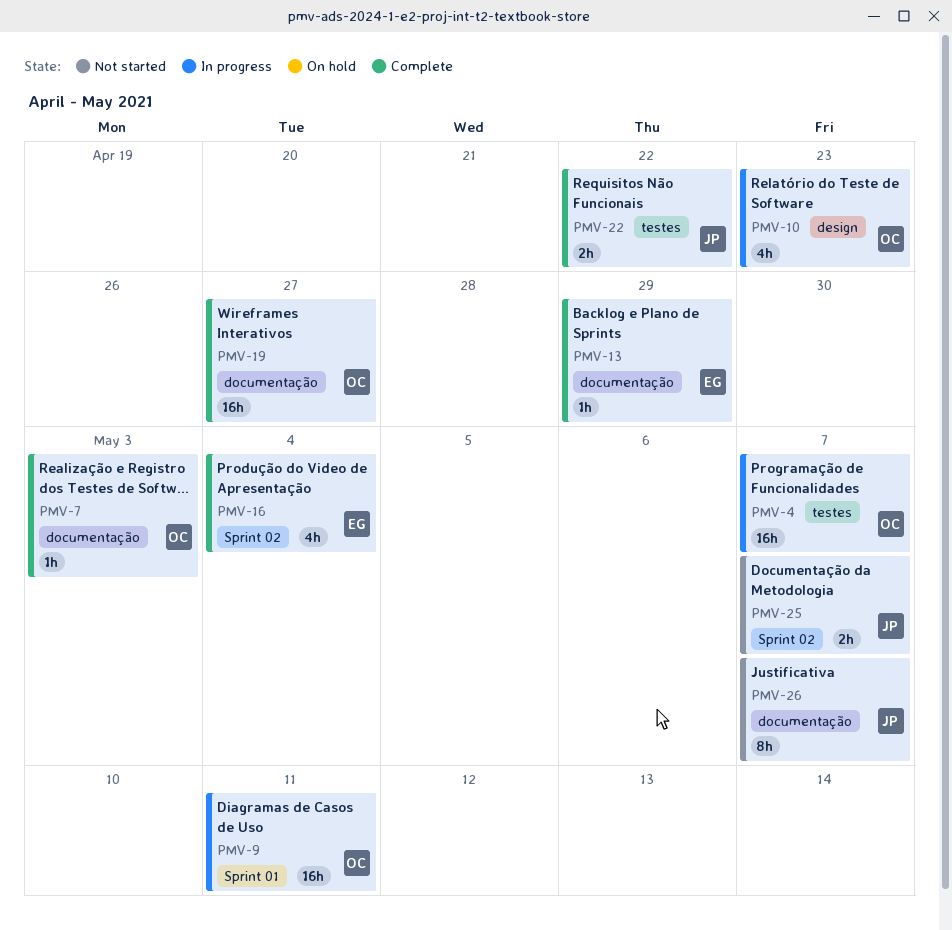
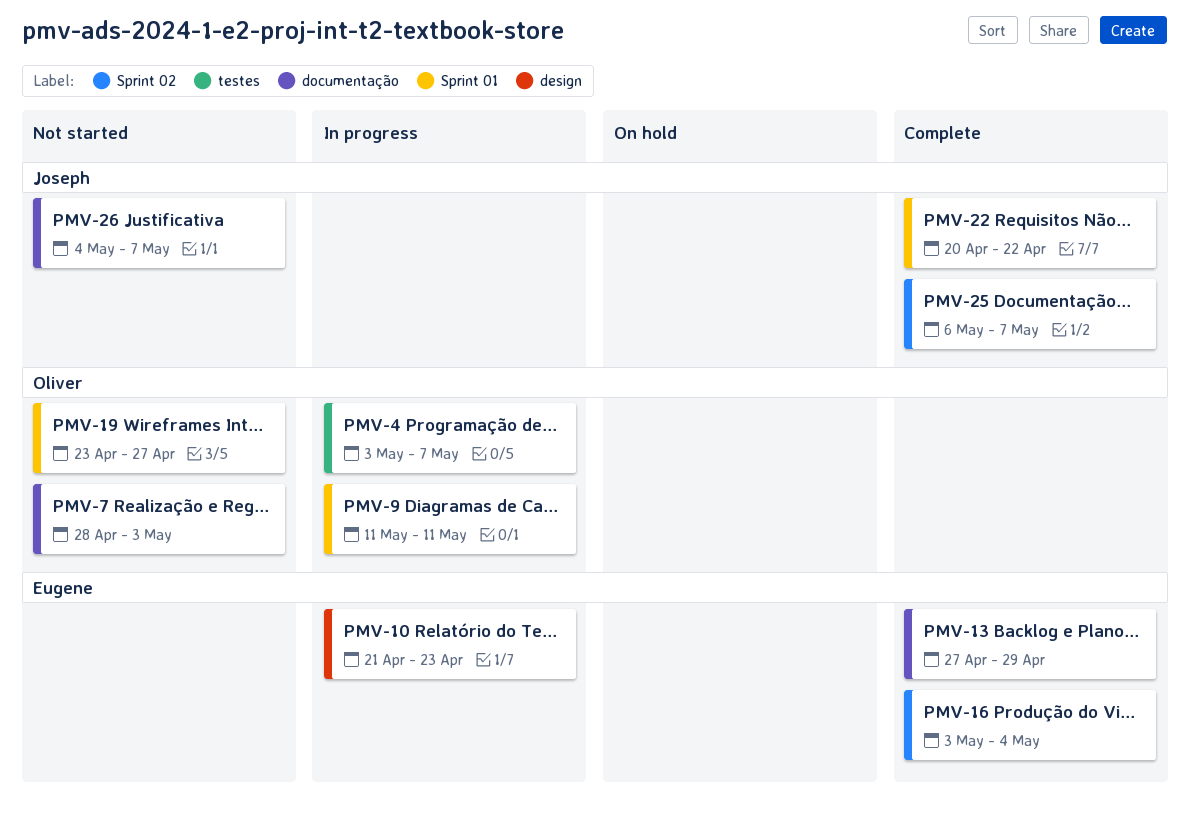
PMV-7, status: Complete -> Not started
PMV-10, owner: Oliver -> Eugene
PMV-19, status: Complete -> Not started
PMV-19, label: documentação -> Sprint 01
PMV-22, label: testes -> Sprint 01
PMV-25, status: Not started -> Complete

